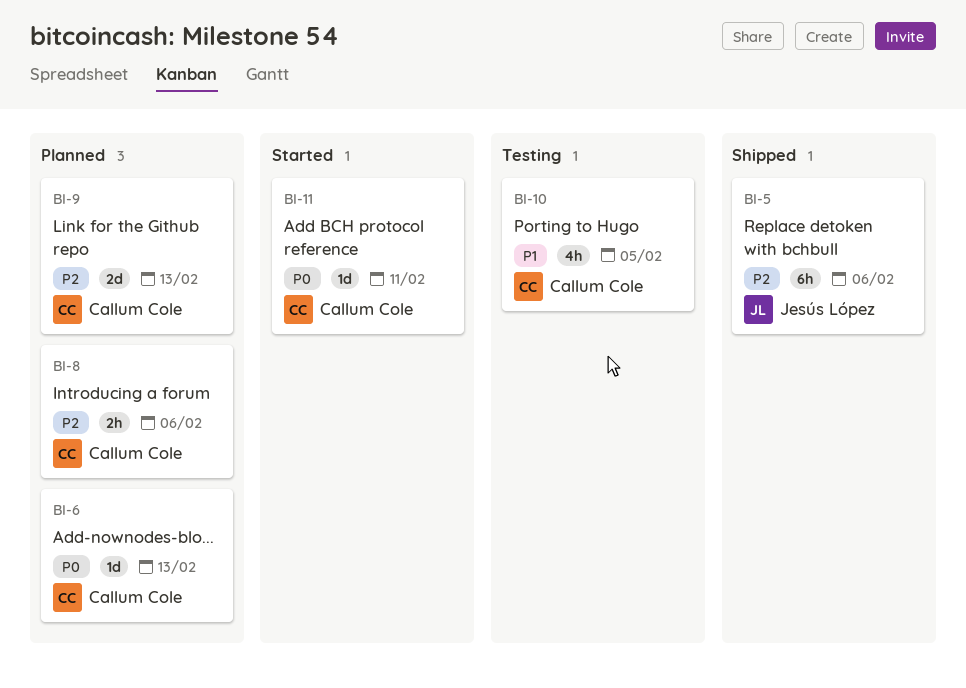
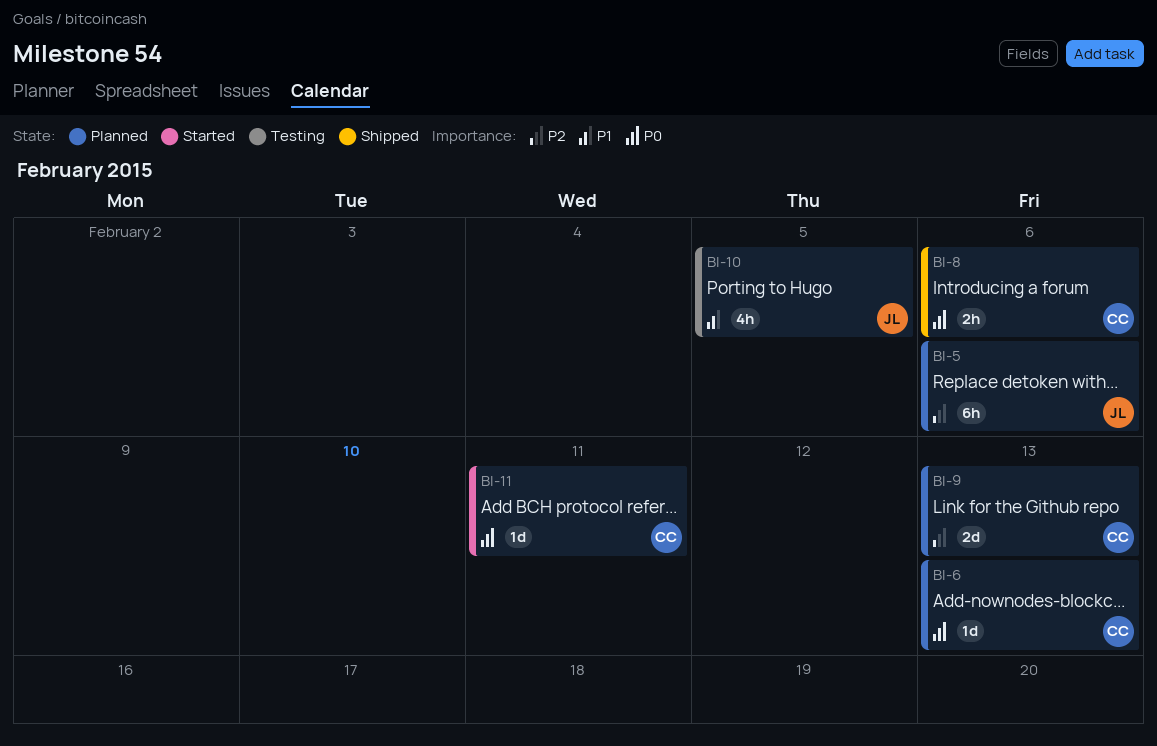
BI-5, status: Shipped -> Planned
BI-8, status: Planned -> Shipped
BI-8, priority: P2 -> P0
BI-10, owner: Callum Cole -> Jesús López

